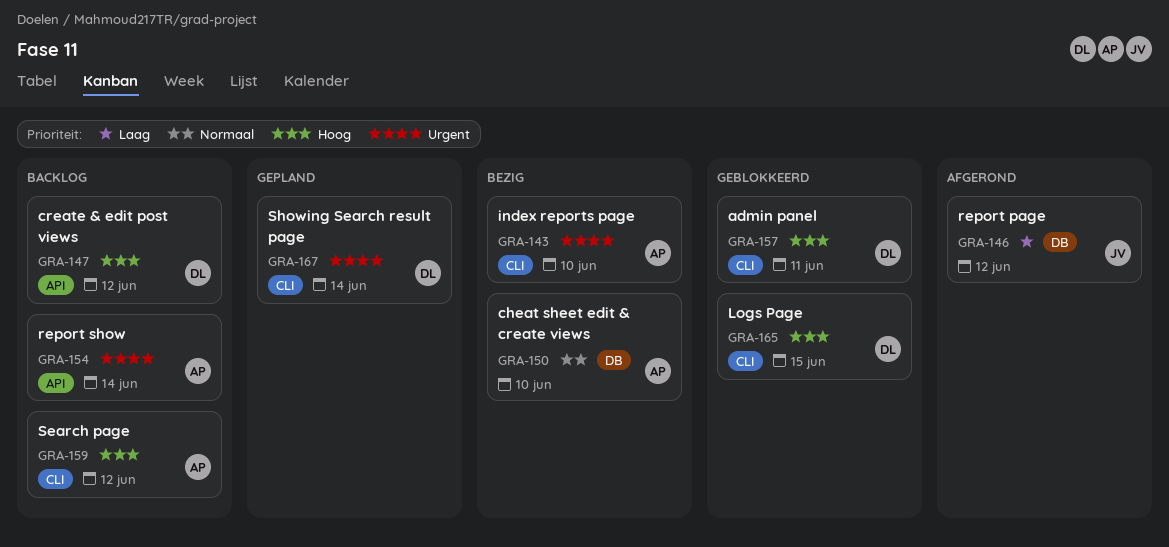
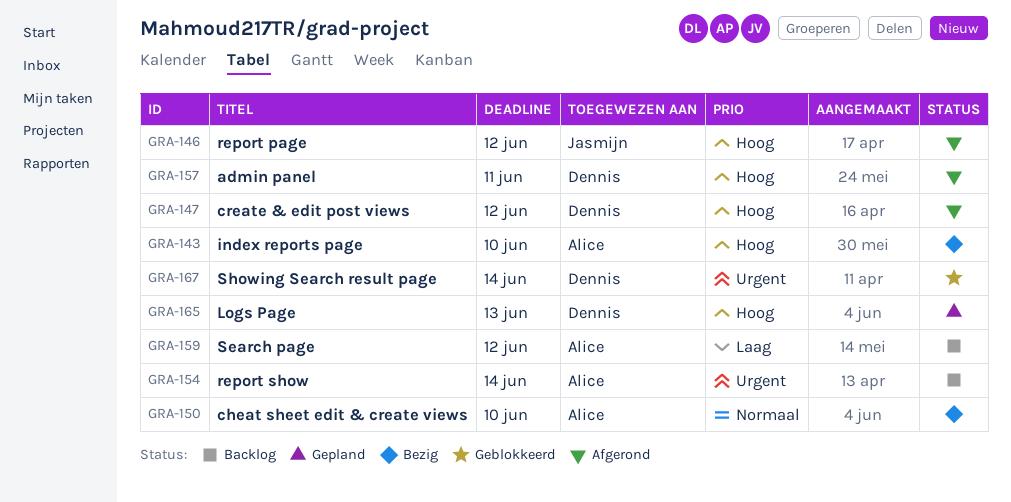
GRA-143, priority: Urgent -> Hoog
GRA-146, priority: Laag -> Hoog
GRA-147, status: Backlog -> Afgerond
GRA-157, status: Geblokkeerd -> Afgerond
GRA-159, priority: Hoog -> Laag
GRA-165, status: Geblokkeerd -> Gepland
GRA-165, due: Jun 15 -> Jun 13
GRA-167, status: Gepland -> Geblokkeerd

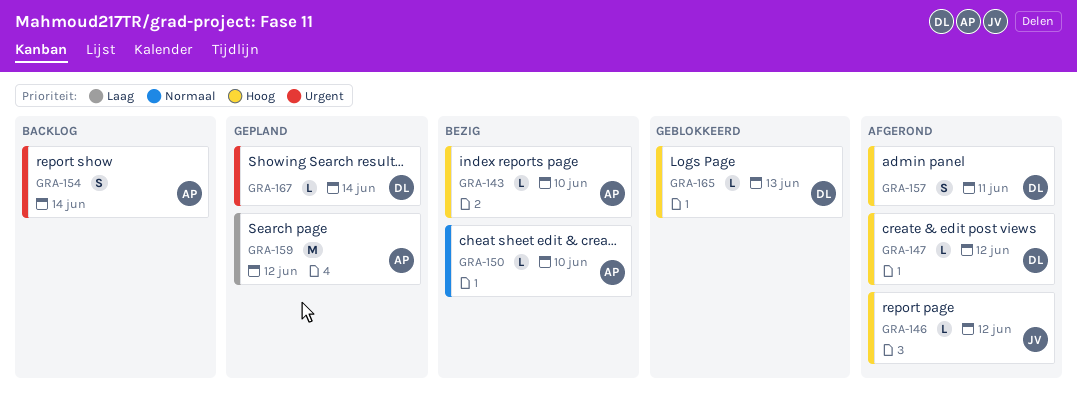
GRA-159, status: Backlog -> Gepland
GRA-165, status: Gepland -> Geblokkeerd
GRA-167, status: Geblokkeerd -> Gepland

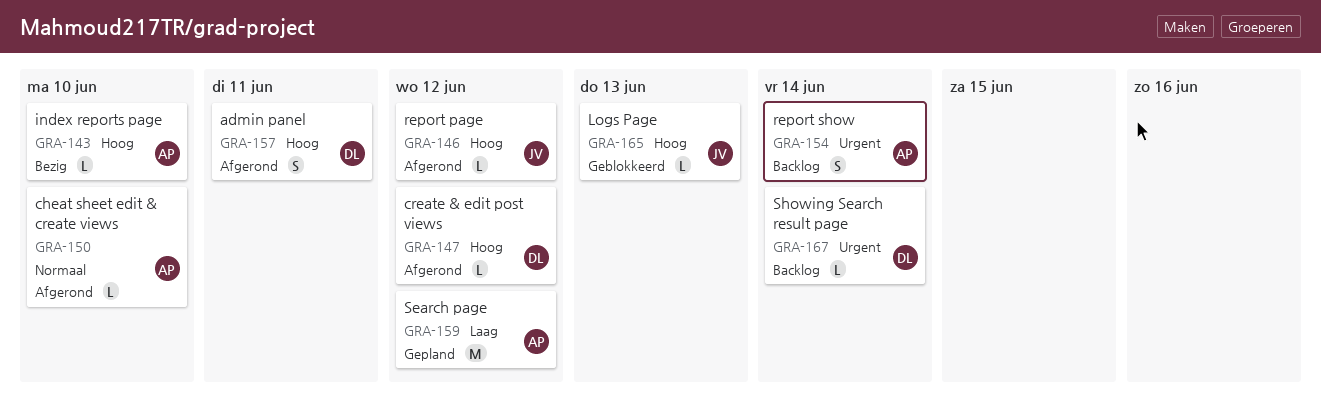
GRA-150, status: Bezig -> Afgerond
GRA-165, owner: DL -> JV
GRA-167, status: Gepland -> Backlog

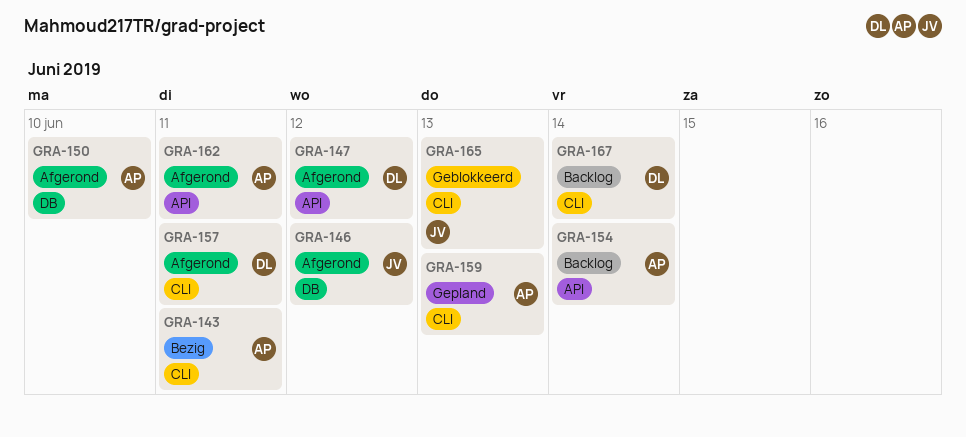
GRA-143, due: Jun 10 -> Jun 11
GRA-159, due: Jun 12 -> Jun 13
GRA-162: none -> present

